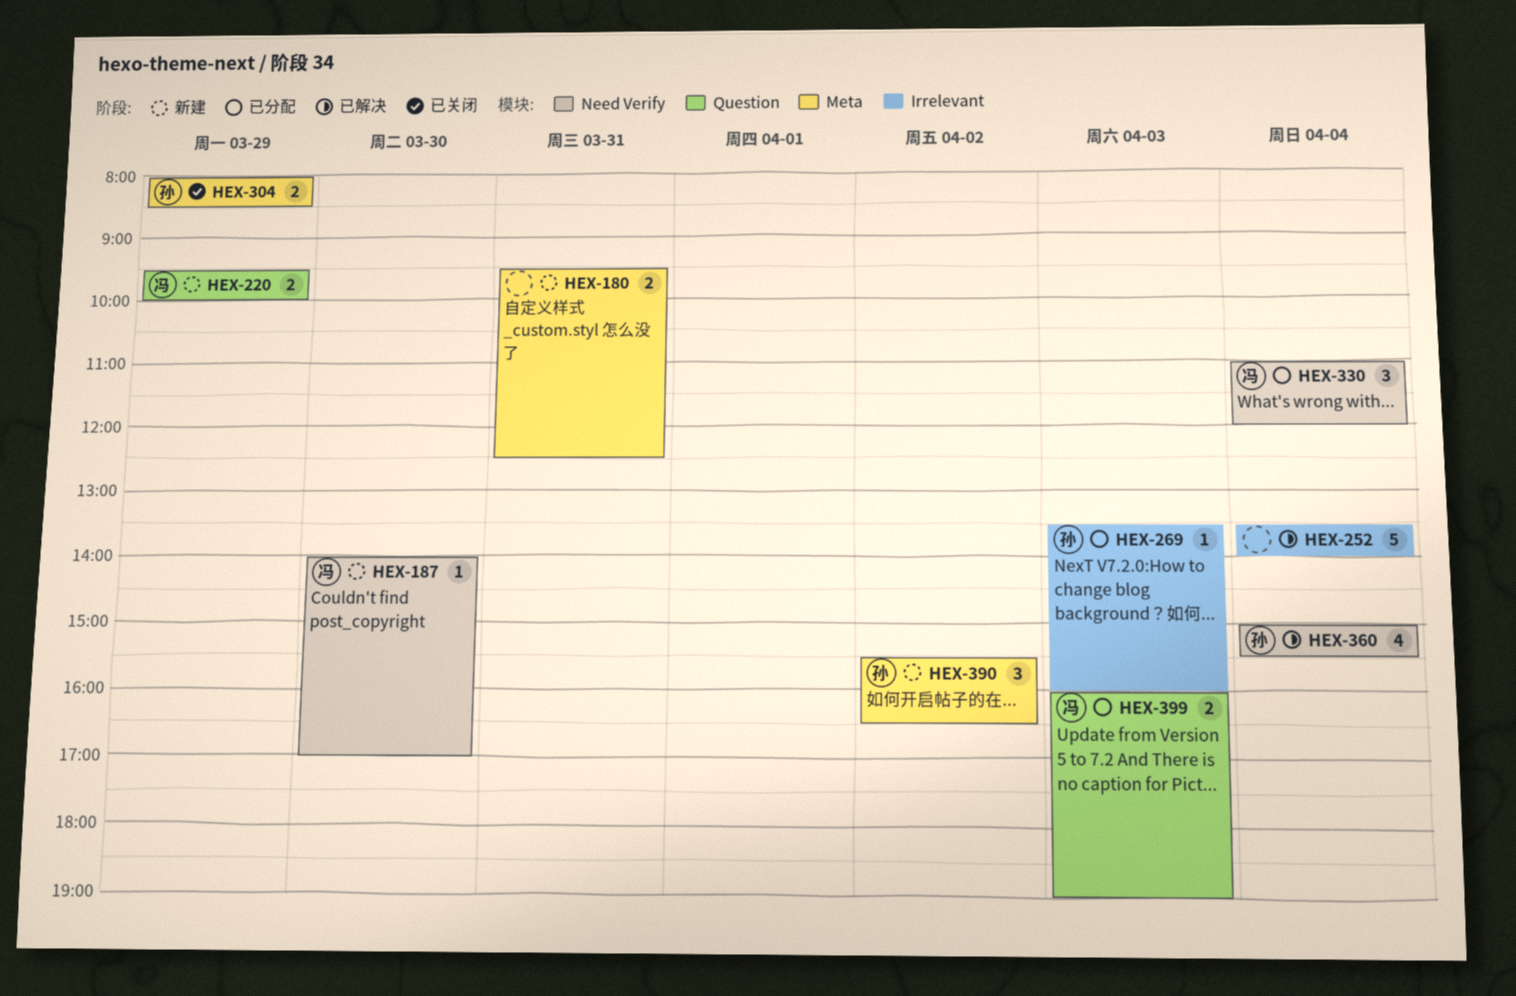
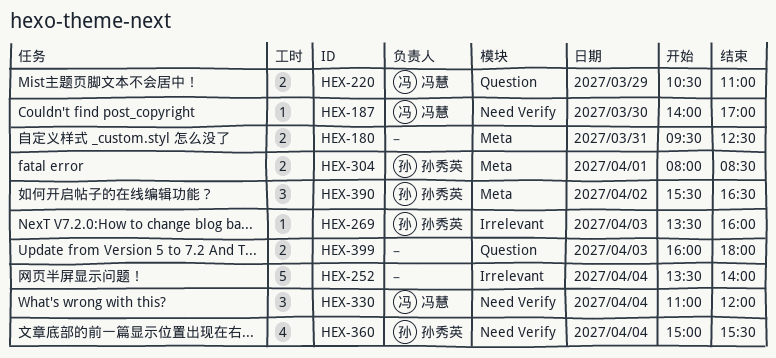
HEX-220, begins: 09:30 -> 10:30
HEX-220, ends: 10:00 -> 11:00
HEX-304, day: Mar 29 -> Apr 1
HEX-399, owner: 冯慧 -> none
HEX-399, ends: 19:00 -> 18:00

